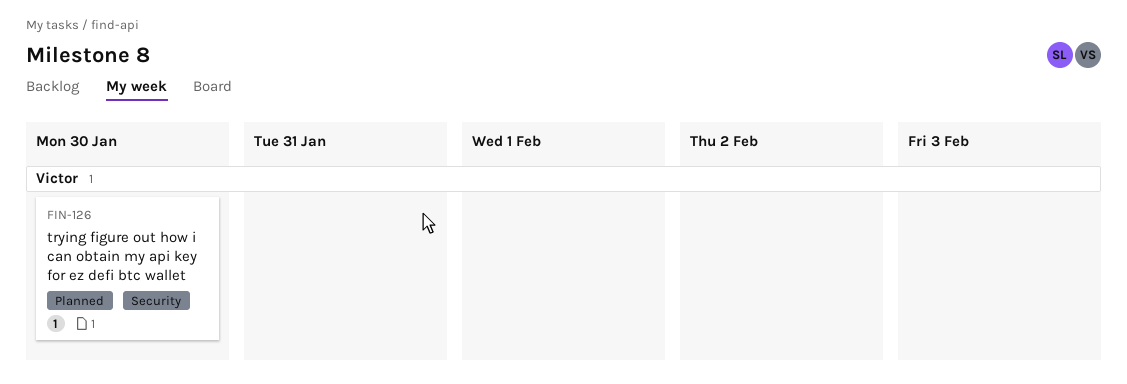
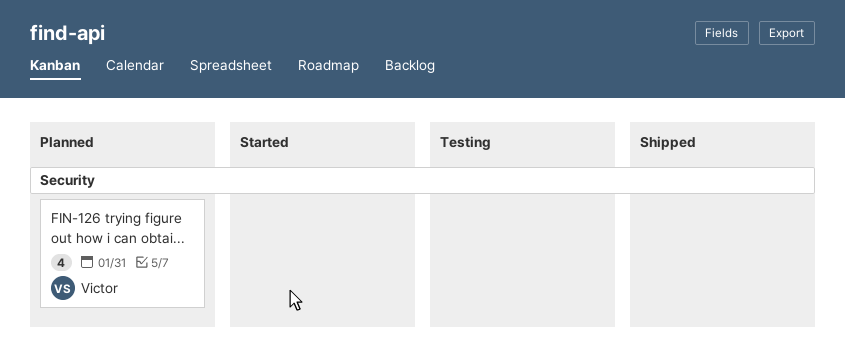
FIN-126, estimate: 1 -> 4
FIN-126, due: Jan 30 -> Jan 31

